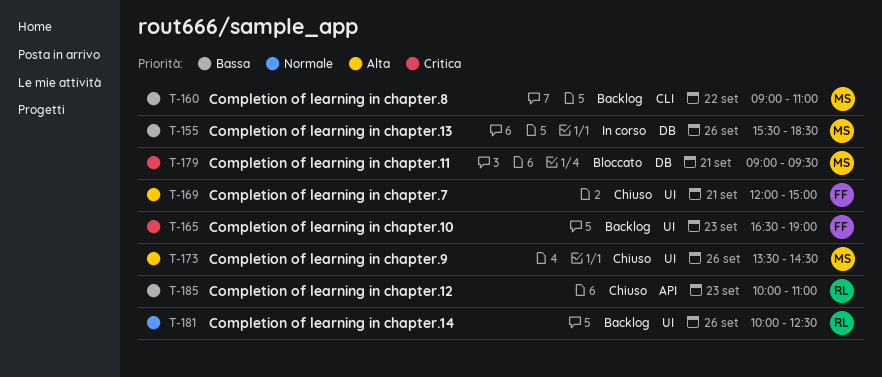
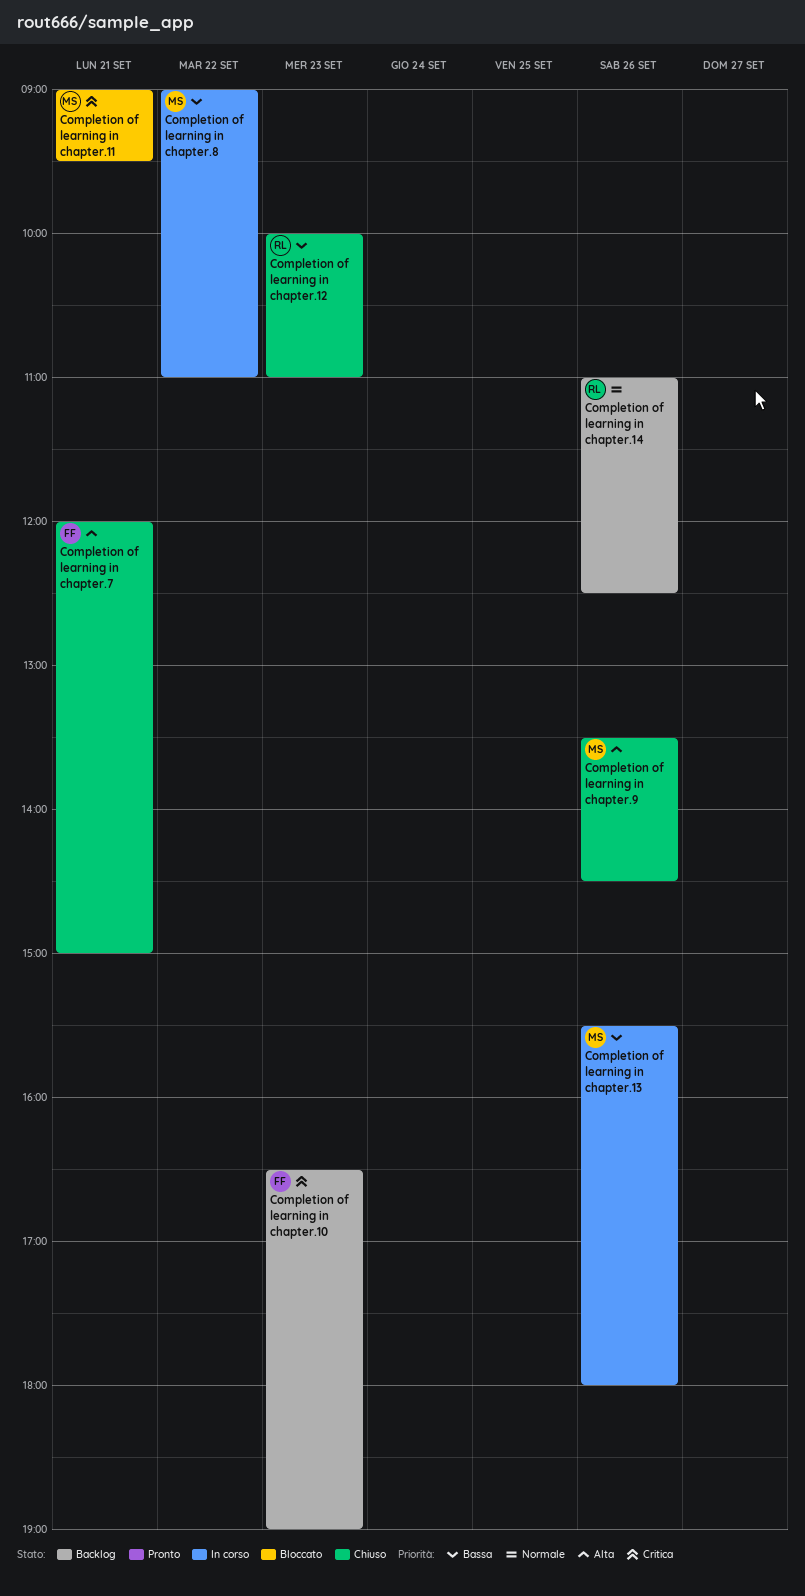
Completion of learning in chapter.13, ends: 18:30 -> 18:00
Completion of learning in chapter.14, begins: 10:00 -> 11:00
Completion of learning in chapter.8, status: Backlog -> In corso

